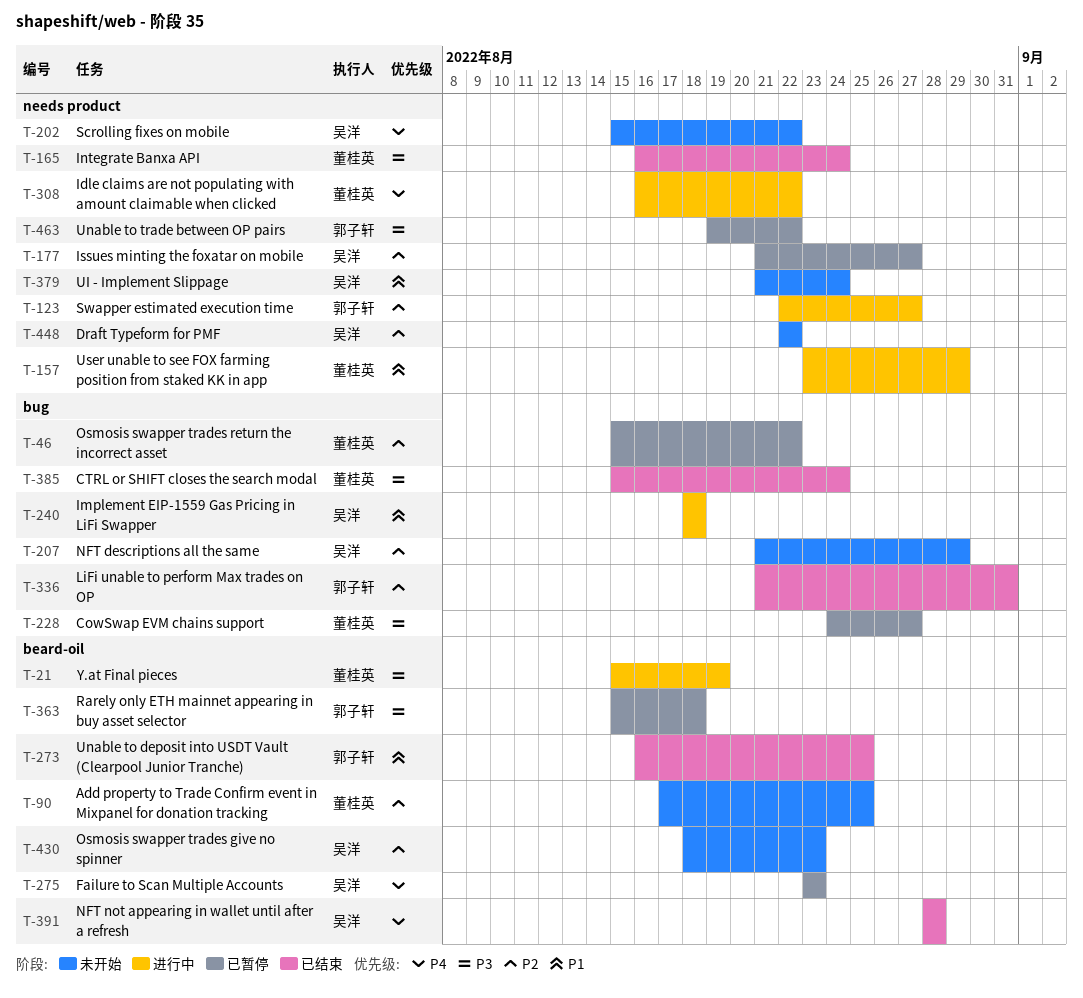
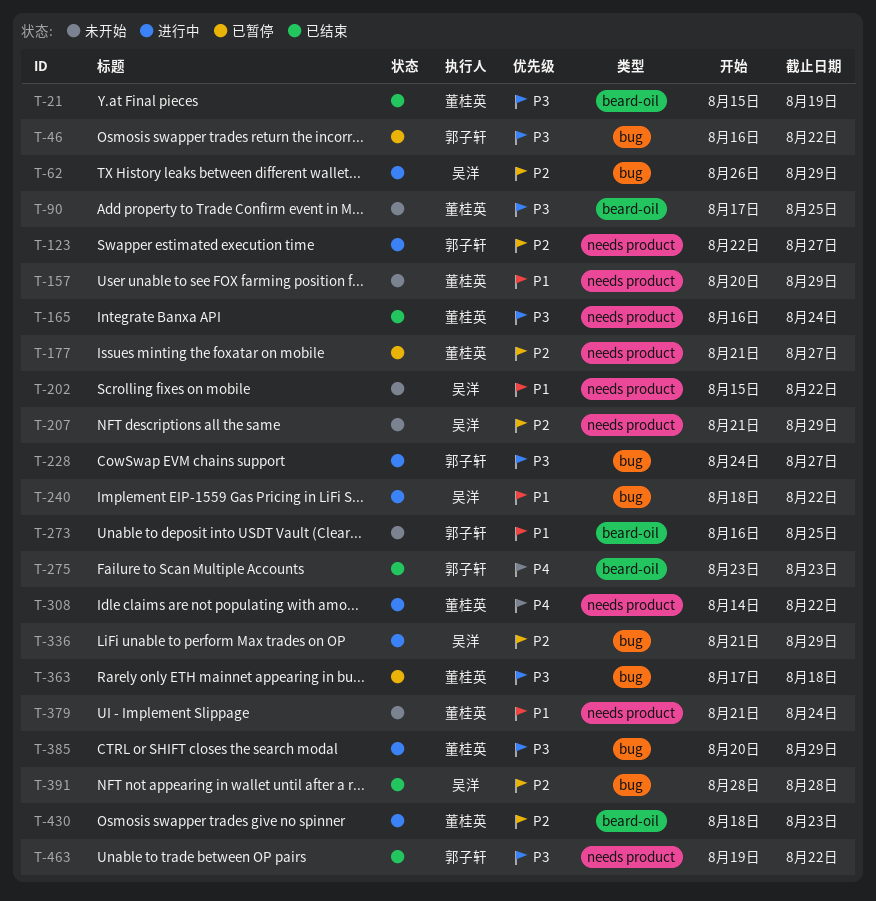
T-21, status: 进行中 -> 已结束
T-46, owner: 董桂英 -> 郭子轩
T-46, priority: P2 -> P3
T-46, start: Aug 15 -> Aug 16
T-62: none -> present
T-90, priority: P2 -> P3
T-157, status: 进行中 -> 未开始
T-157, start: Aug 23 -> Aug 20
T-177, owner: 吴洋 -> 董桂英
T-202, priority: P4 -> P1
T-207, label: bug -> needs product
T-228, status: 已暂停 -> 进行中
T-228, owner: 董桂英 -> 郭子轩
T-240, due: Aug 18 -> Aug 22
T-273, status: 已结束 -> 未开始
T-275, status: 已暂停 -> 已结束
T-275, owner: 吴洋 -> 郭子轩
T-308, start: Aug 16 -> Aug 14
T-336, status: 已结束 -> 进行中
T-336, owner: 郭子轩 -> 吴洋
T-336, due: Aug 31 -> Aug 29
T-363, owner: 郭子轩 -> 董桂英
T-363, label: beard-oil -> bug
T-363, start: Aug 15 -> Aug 17
T-379, owner: 吴洋 -> 董桂英
T-385, status: 已结束 -> 进行中
T-385, start: Aug 15 -> Aug 20
T-385, due: Aug 24 -> Aug 29
T-391, priority: P4 -> P2
T-391, label: beard-oil -> bug
T-430, status: 未开始 -> 进行中
T-430, owner: 吴洋 -> 董桂英
T-448: present -> none
T-463, status: 已暂停 -> 已结束

